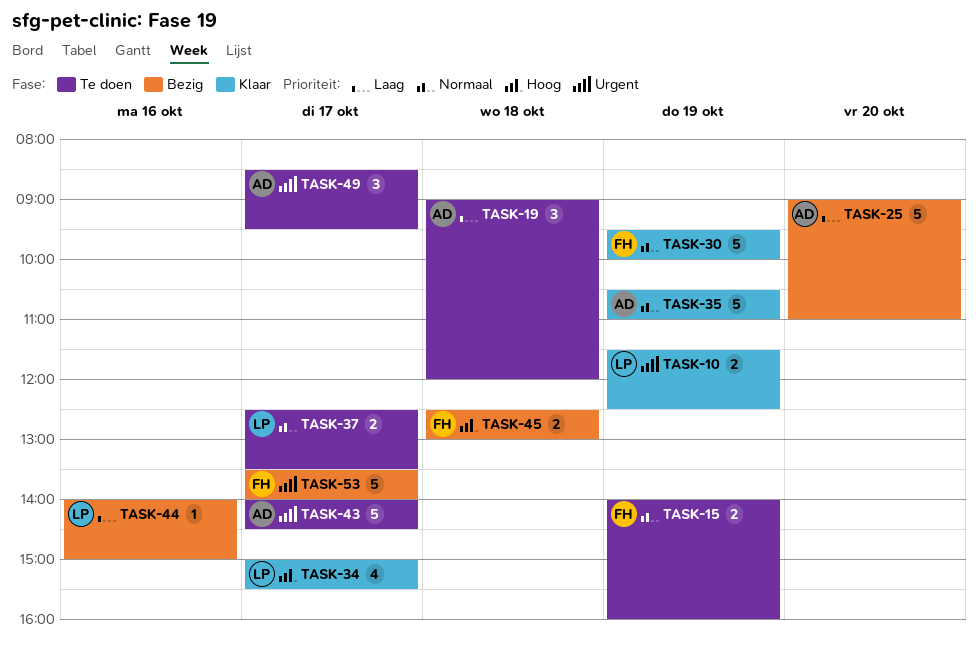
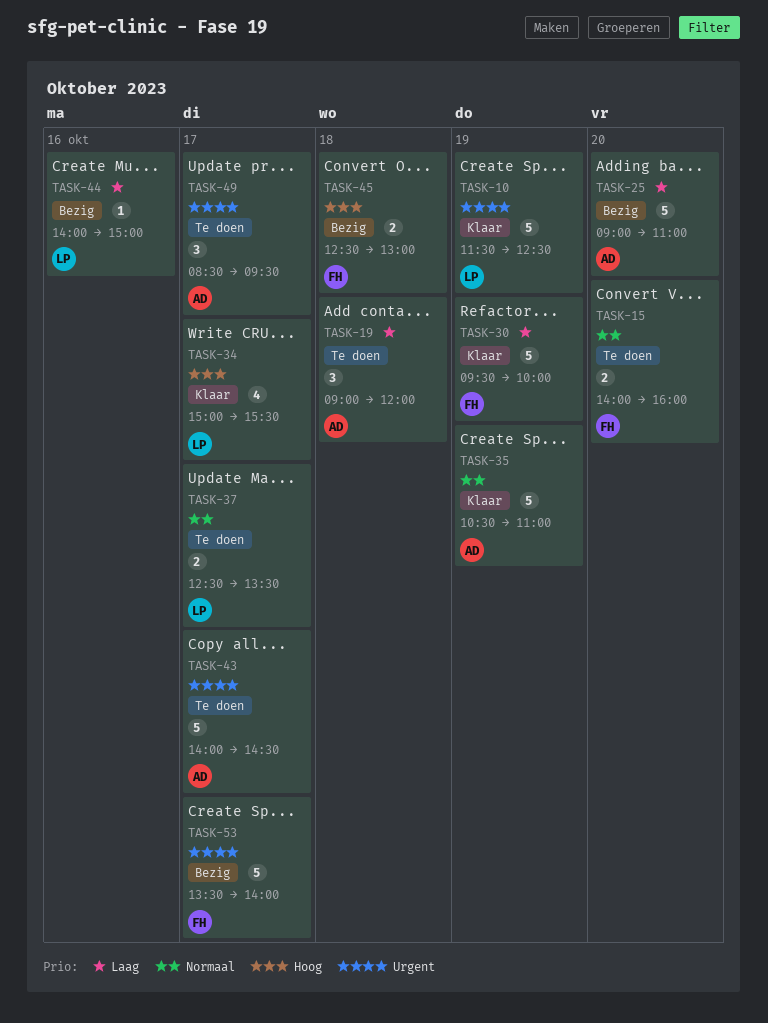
TASK-10, estimate: 2 -> 5
TASK-15, day: Oct 19 -> Oct 20
TASK-30, priority: Normaal -> Laag

